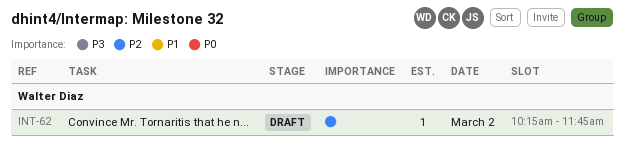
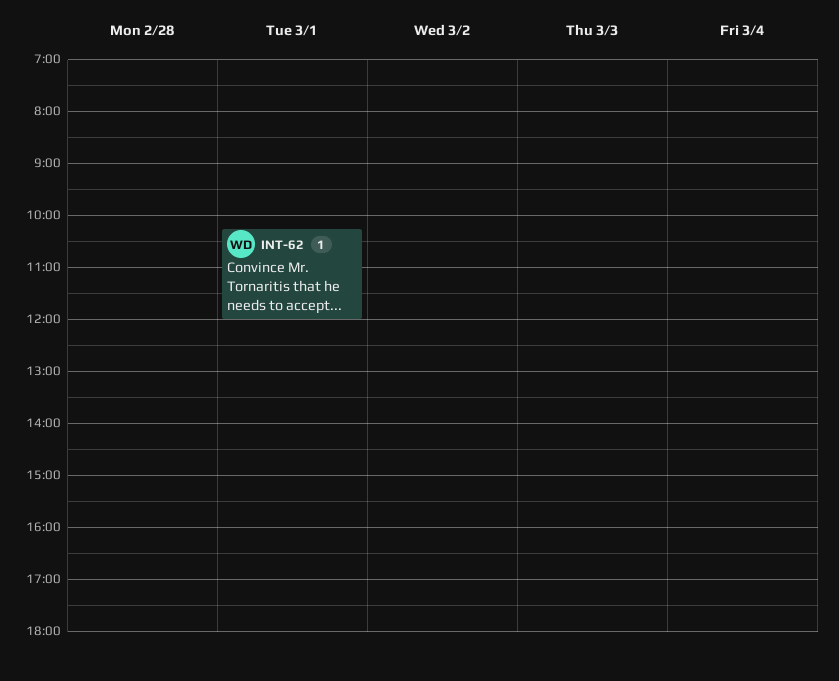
INT-62, day: Mar 2 -> Mar 1
INT-62, ends: 11:45 -> 12:00

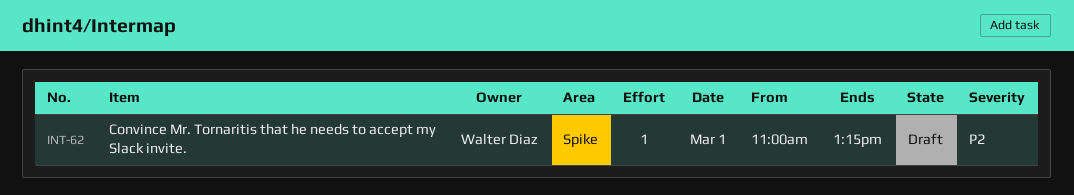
INT-62, begins: 10:15 -> 11:00
INT-62, ends: 12:00 -> 13:15

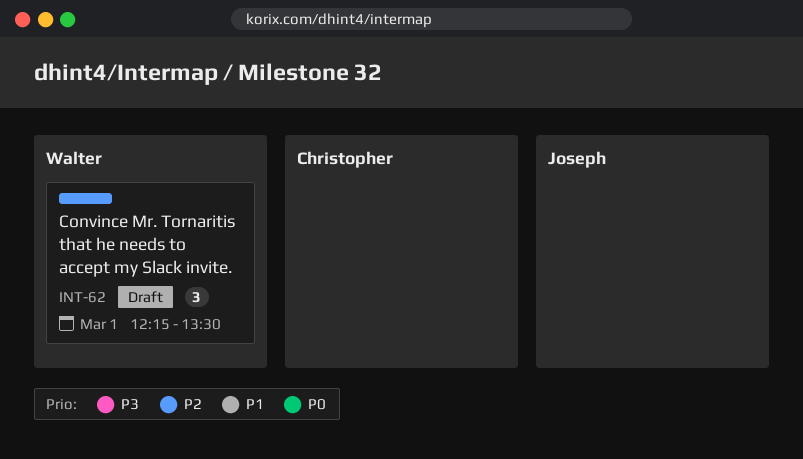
INT-62, estimate: 1 -> 3
INT-62, begins: 11:00 -> 12:15
INT-62, ends: 13:15 -> 13:30

